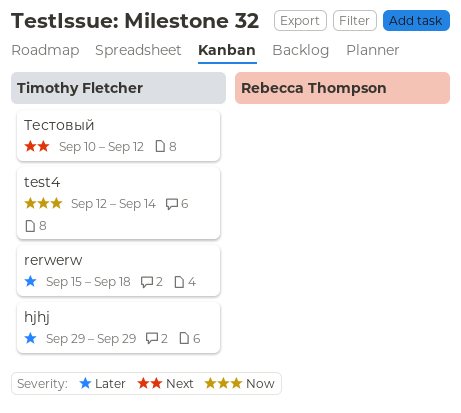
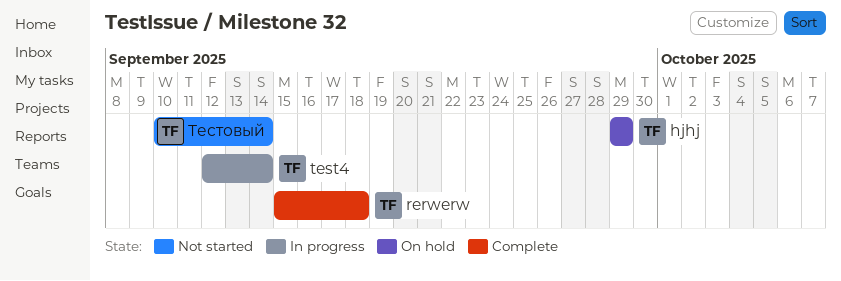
Тестовый, due: Sep 12 -> Sep 14

